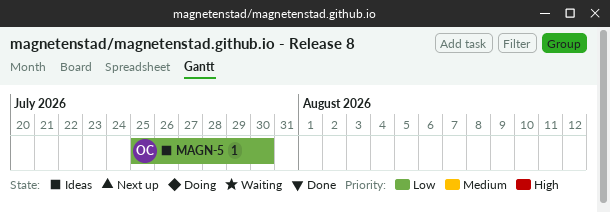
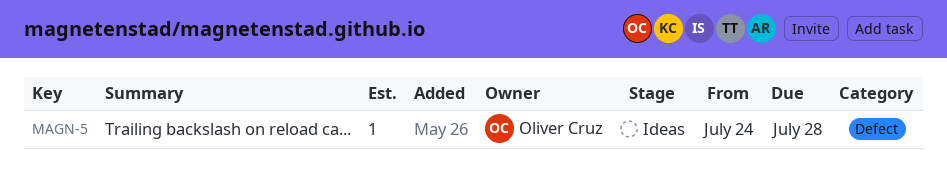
MAGN-5, start: Jul 25 -> Jul 24
MAGN-5, due: Jul 30 -> Jul 28

